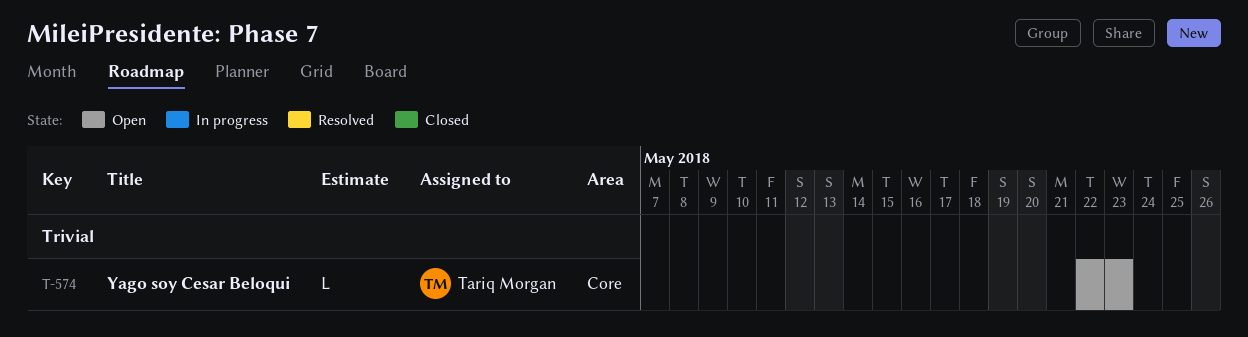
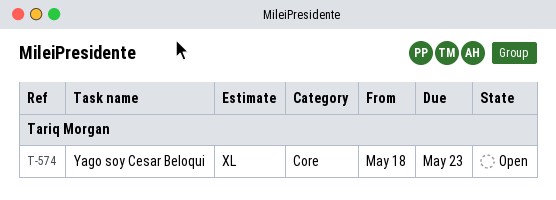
T-574, estimate: L -> XL
T-574, start: May 22 -> May 18

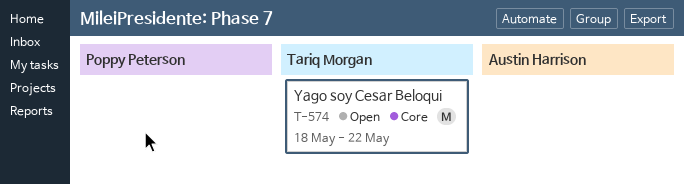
T-574, estimate: XL -> M
T-574, due: May 23 -> May 22

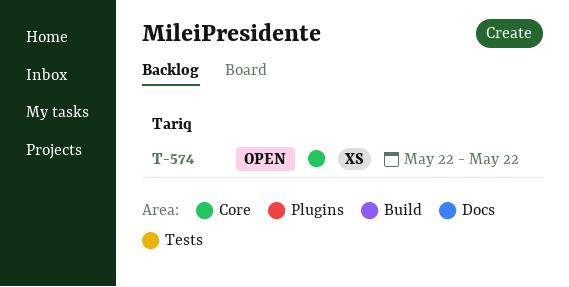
T-574, estimate: M -> XS
T-574, start: May 18 -> May 22

